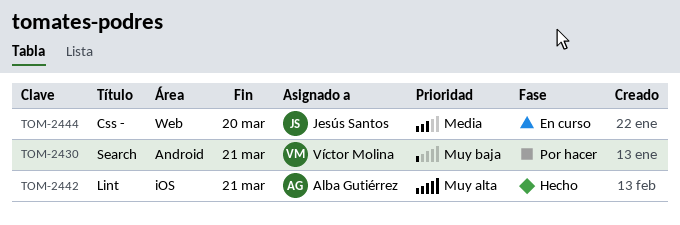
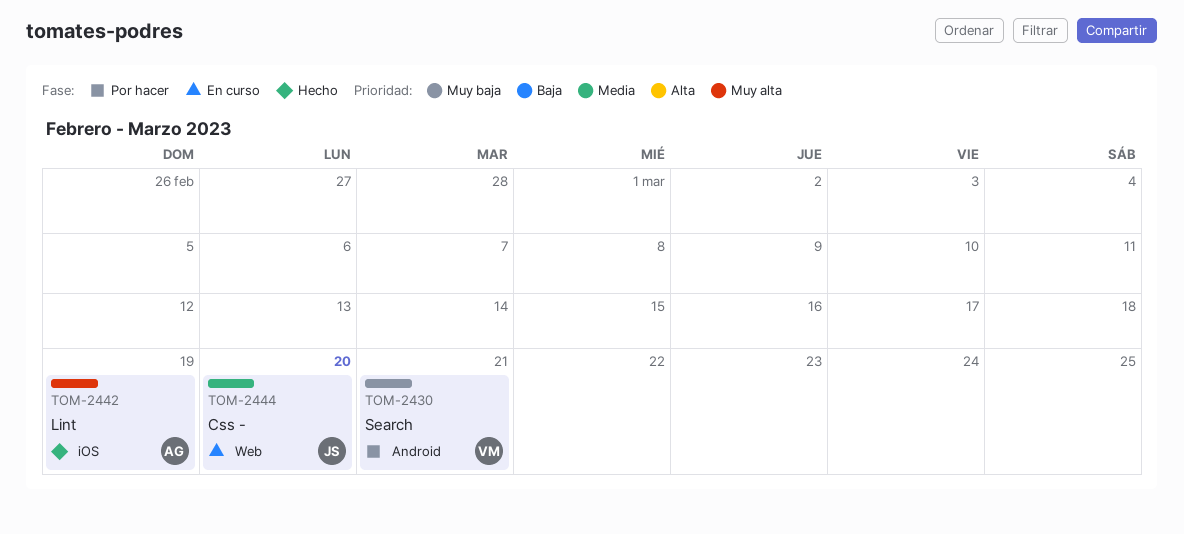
TOM-2442, due: Mar 21 -> Mar 19

